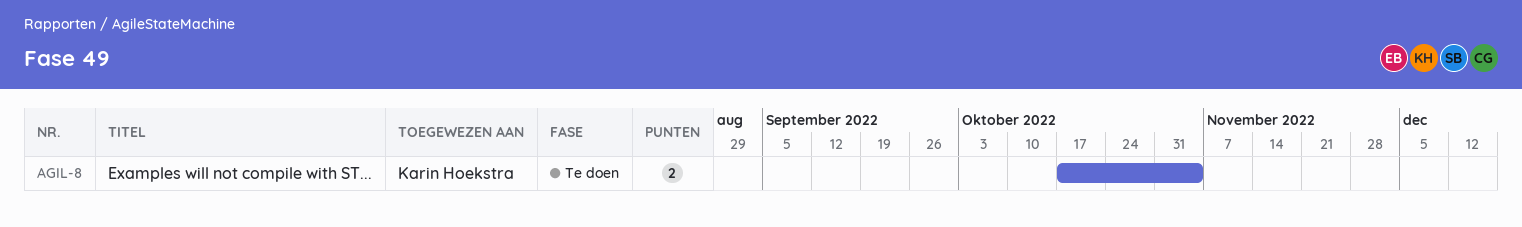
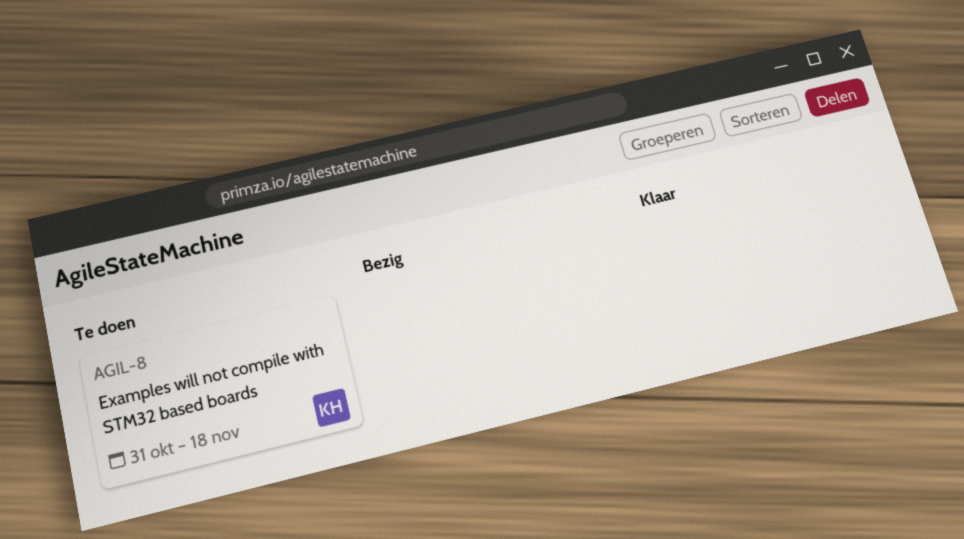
AGIL-8, start: Oct 17 -> Oct 31
AGIL-8, due: Nov 4 -> Nov 18

